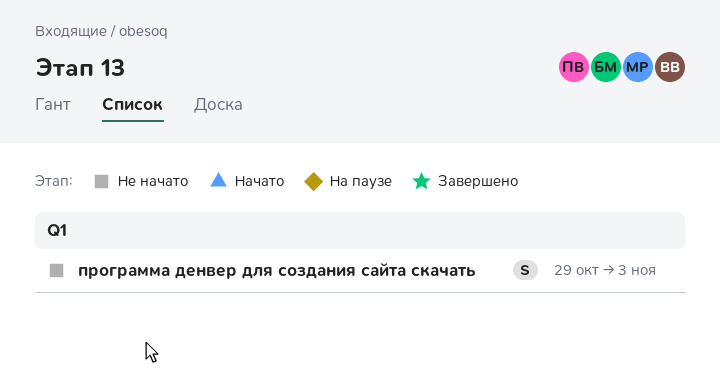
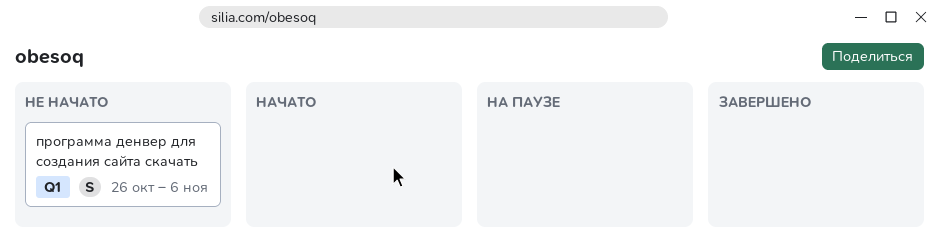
программа денвер для создания сайта скачать, start: Oct 29 -> Oct 26
программа денвер для создания сайта скачать, due: Nov 3 -> Nov 6

